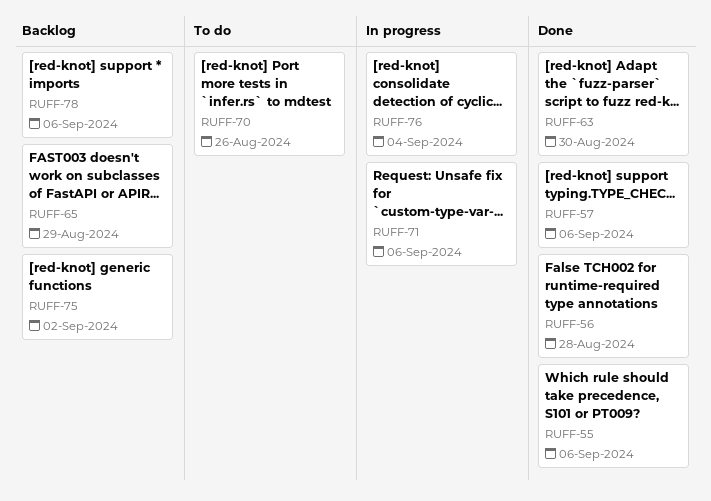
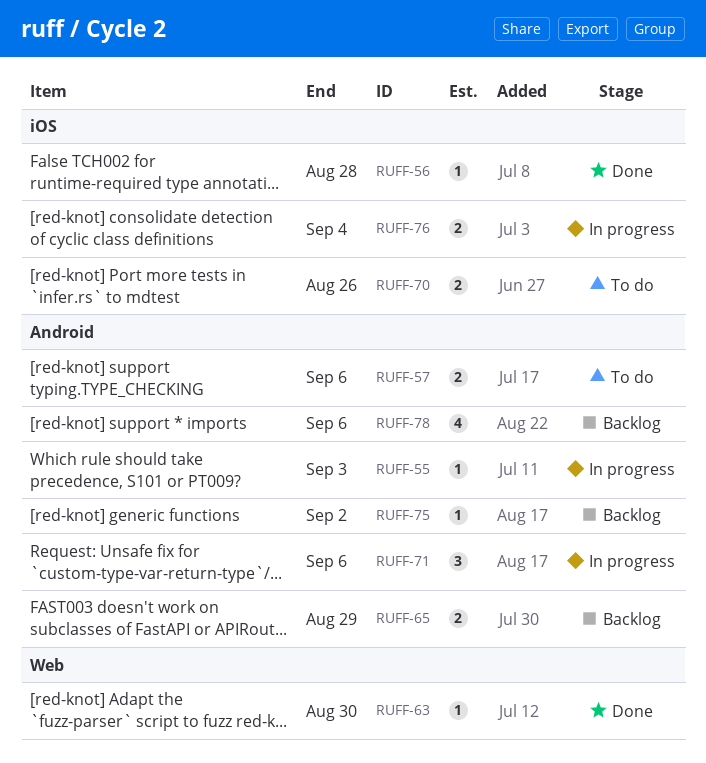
RUFF-55, status: Done -> In progress
RUFF-55, due: Sep 6 -> Sep 3
RUFF-57, status: Done -> To do

